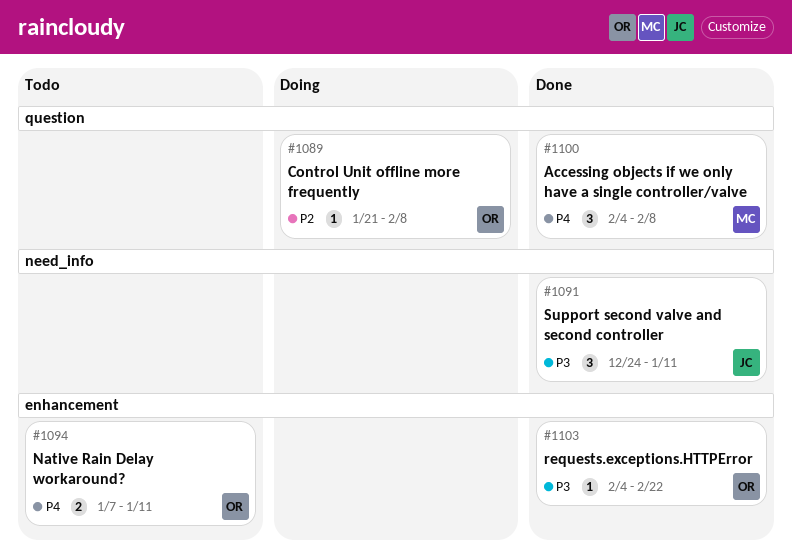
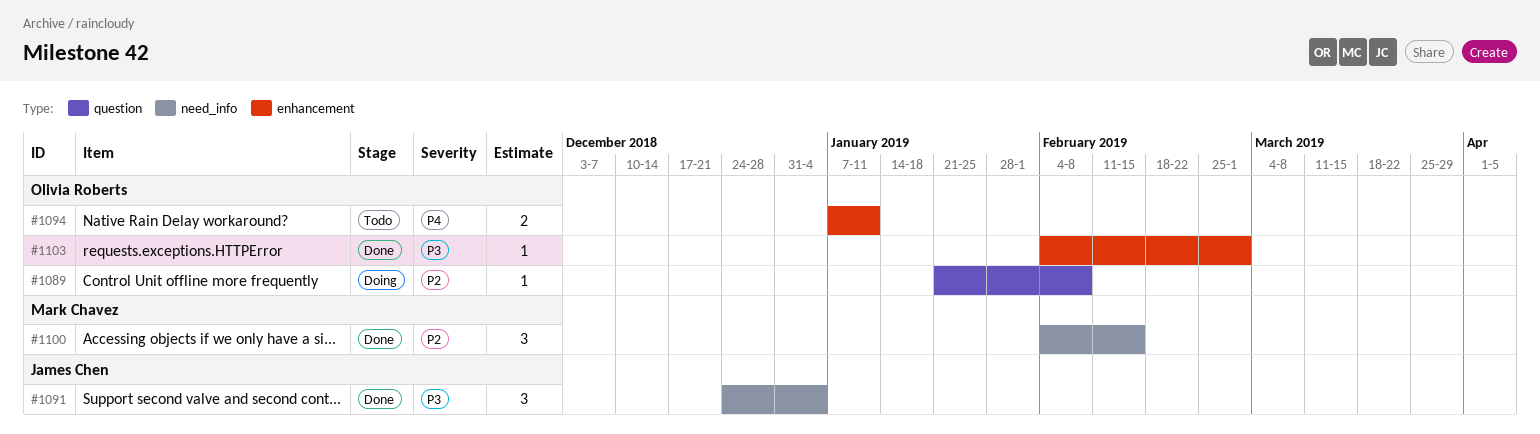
#1091, due: Jan 11 -> Jan 4
#1100, priority: P4 -> P2
#1100, label: question -> need_info
#1100, due: Feb 8 -> Feb 15
#1103, due: Feb 22 -> Mar 1

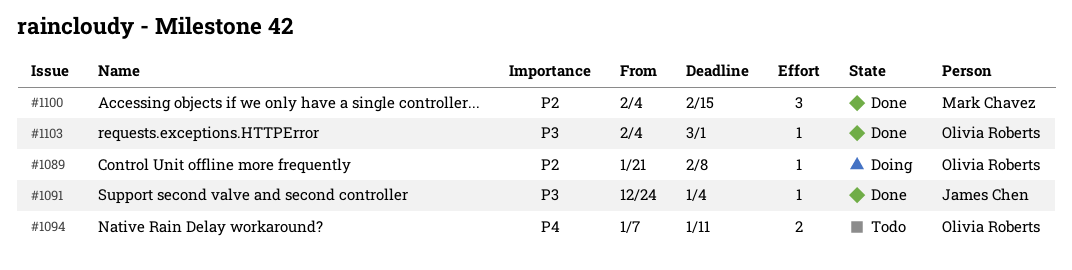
#1091, estimate: 3 -> 1

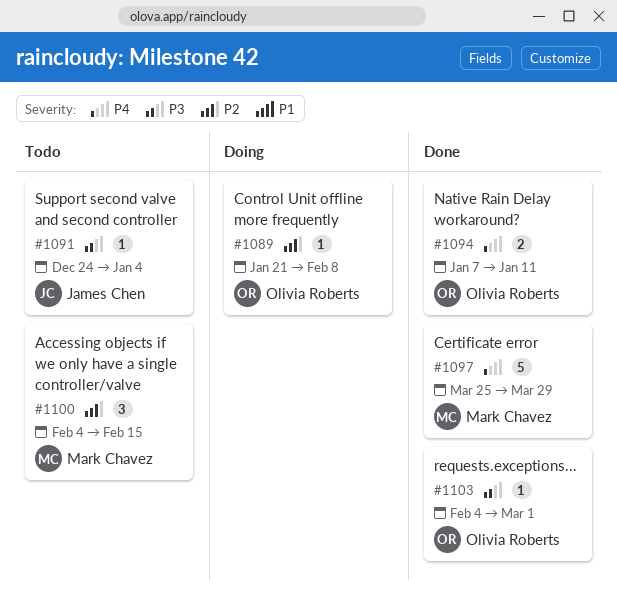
#1091, status: Done -> Todo
#1094, status: Todo -> Done
#1097: none -> present
#1100, status: Done -> Todo

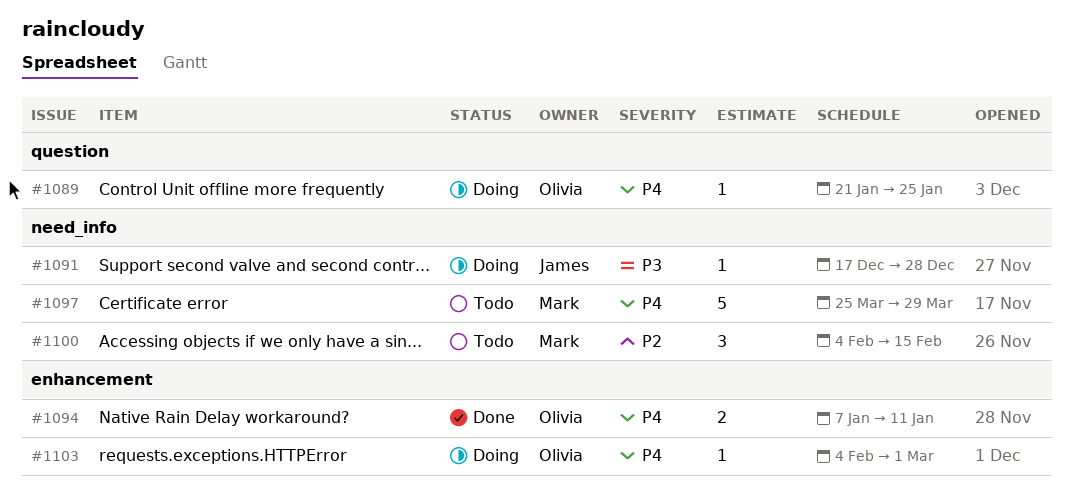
#1089, priority: P2 -> P4
#1089, due: Feb 8 -> Jan 25
#1091, status: Todo -> Doing
#1091, start: Dec 24 -> Dec 17
#1091, due: Jan 4 -> Dec 28
#1097, status: Done -> Todo
#1103, status: Done -> Doing
#1103, priority: P3 -> P4

